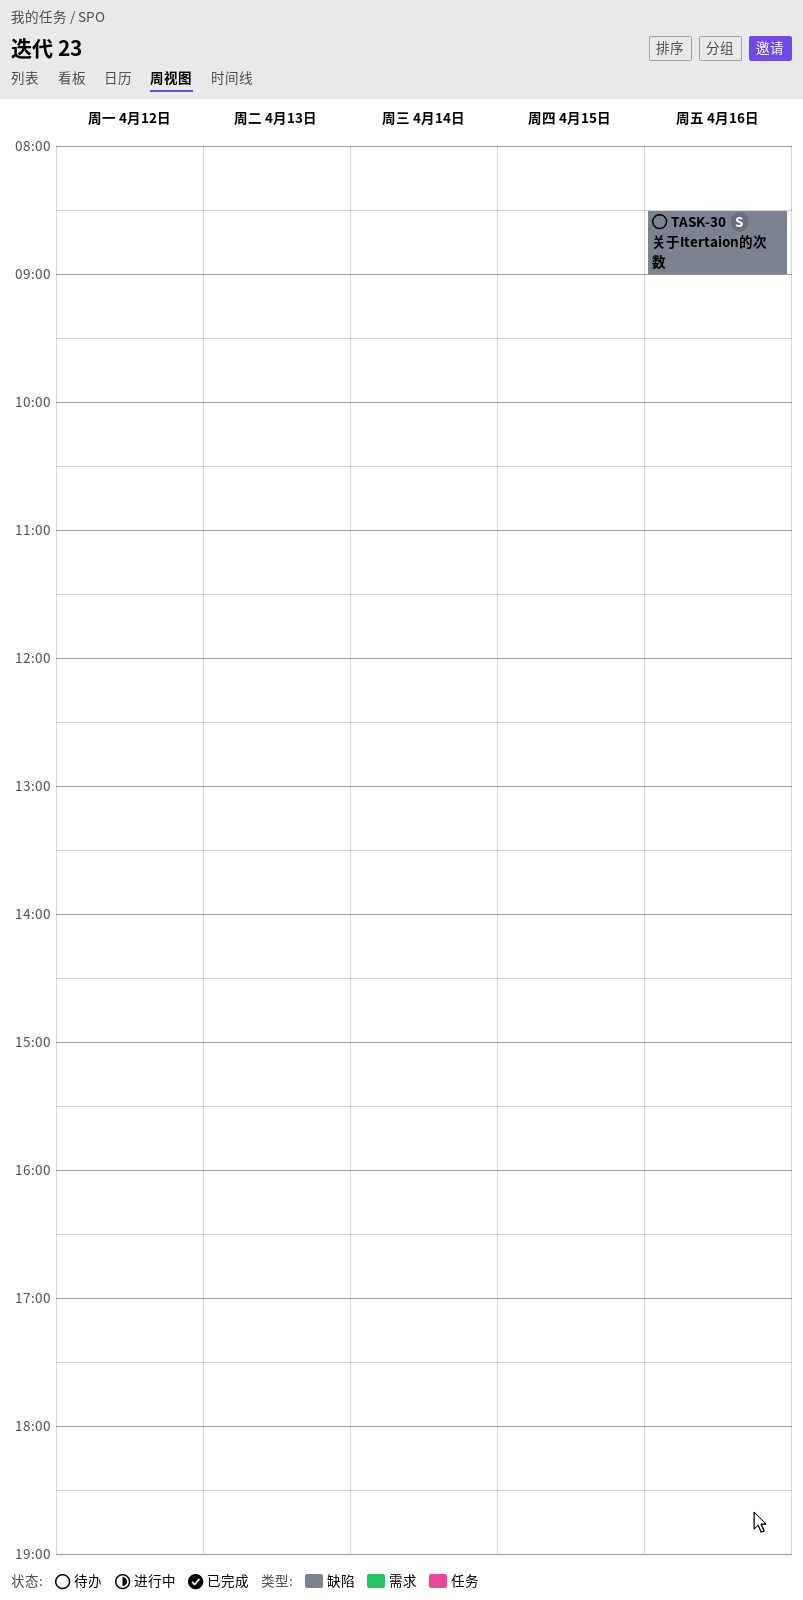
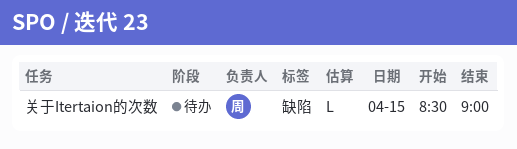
关于Itertaion的次数, estimate: S -> L
关于Itertaion的次数, day: Apr 16 -> Apr 15

